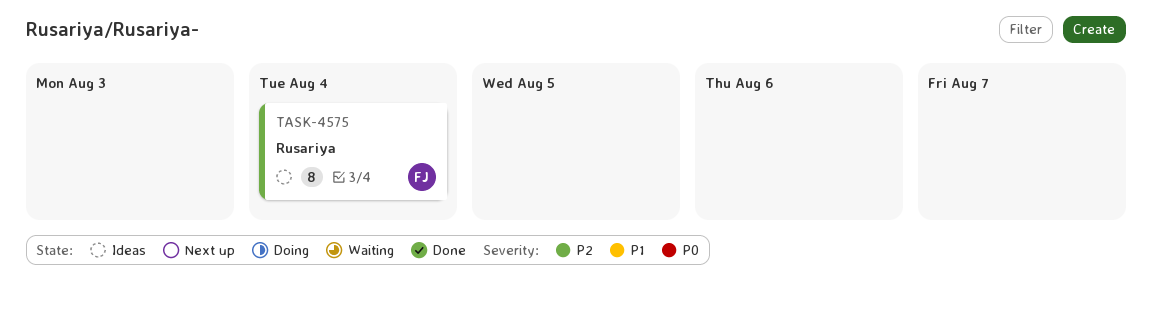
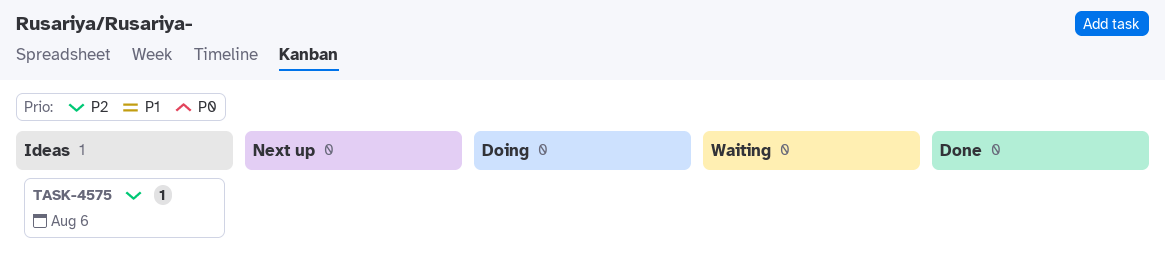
TASK-4575, estimate: 8 -> 1
TASK-4575, due: Aug 4 -> Aug 6

